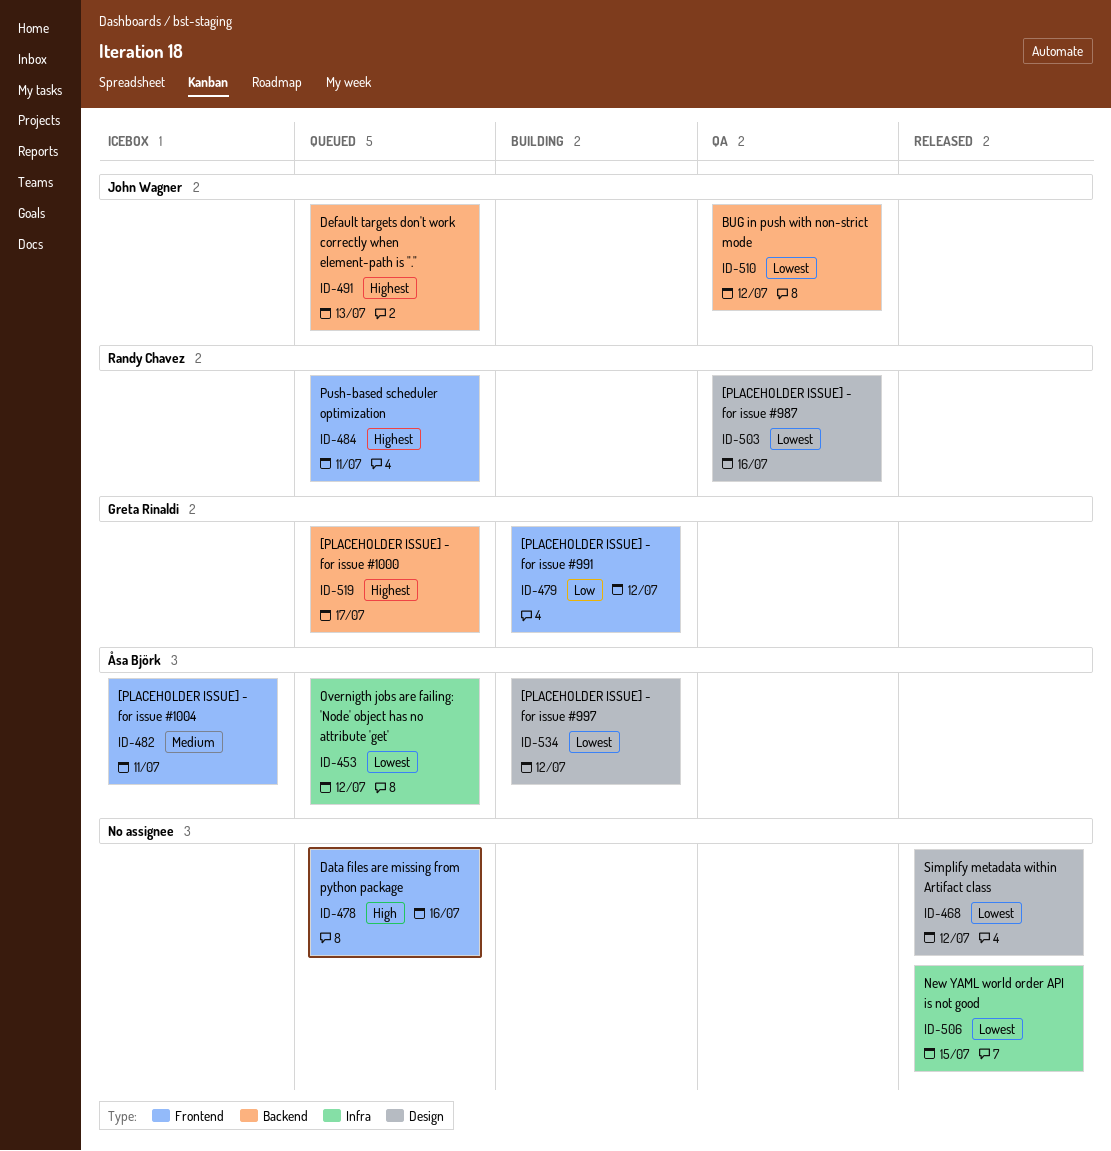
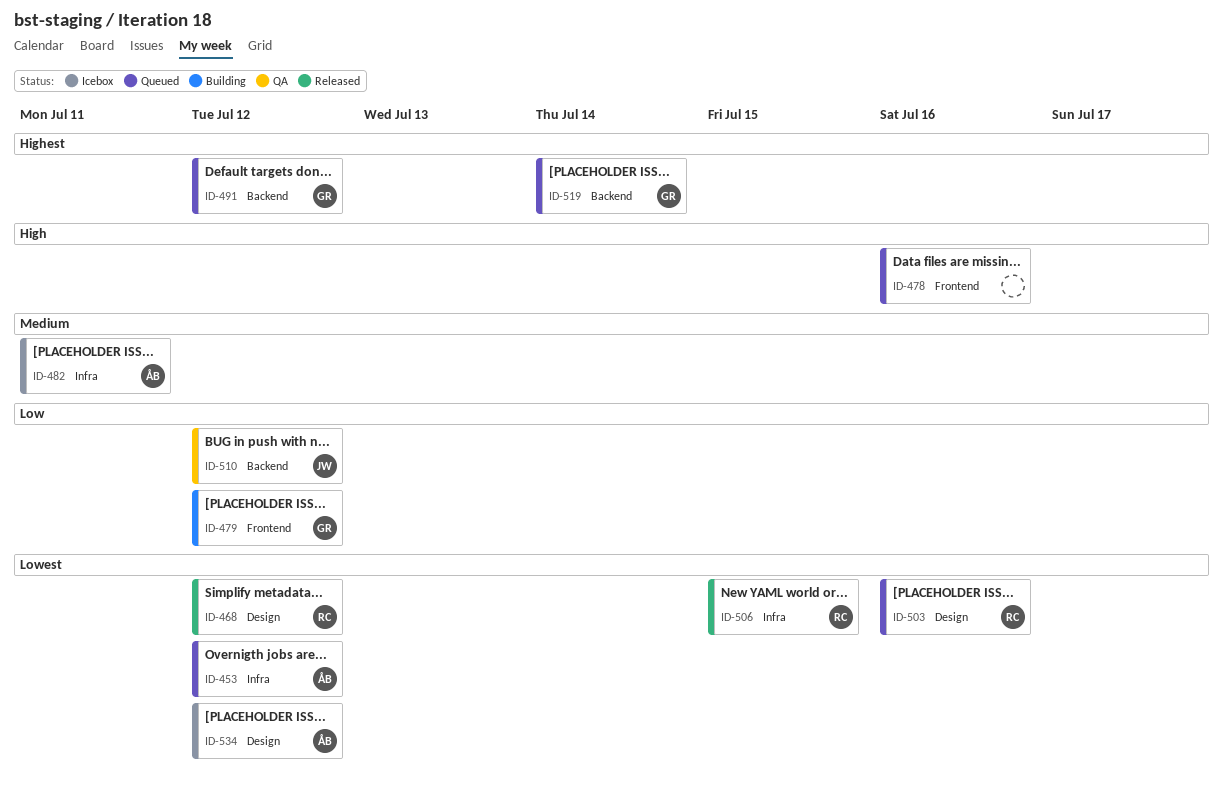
ID-468, owner: none -> Randy Chavez
ID-482, label: Frontend -> Infra
ID-484: present -> none
ID-491, owner: John Wagner -> Greta Rinaldi
ID-491, due: Jul 13 -> Jul 12
ID-503, status: QA -> Queued
ID-506, owner: none -> Randy Chavez
ID-510, priority: Lowest -> Low
ID-519, due: Jul 17 -> Jul 14
ID-534, status: Building -> Icebox

